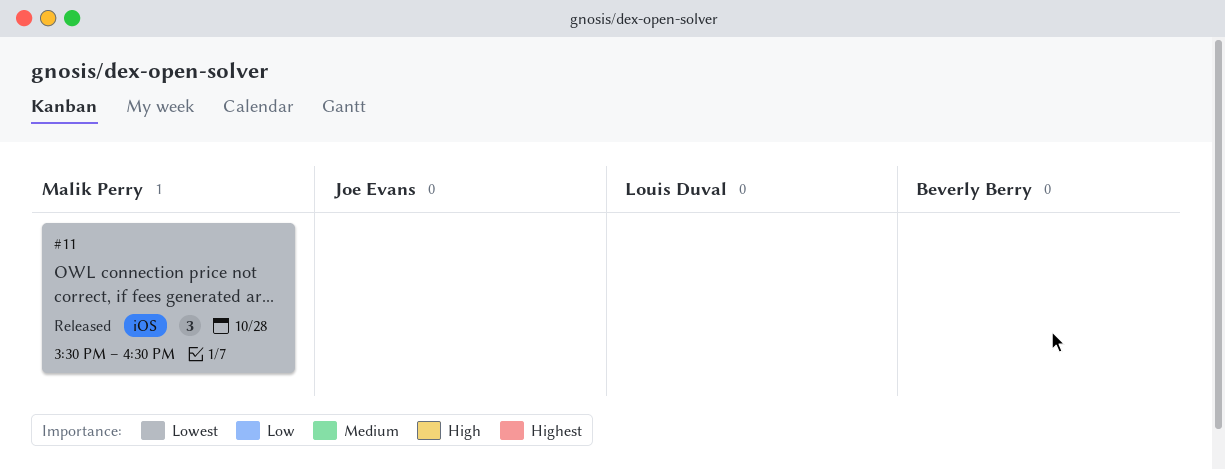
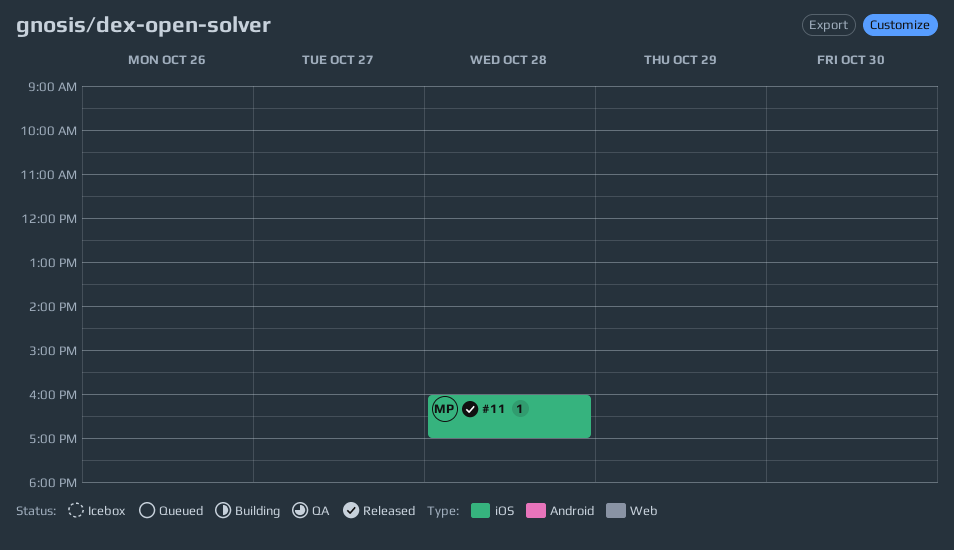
#11, estimate: 3 -> 1
#11, begins: 15:30 -> 16:00
#11, ends: 16:30 -> 17:00

